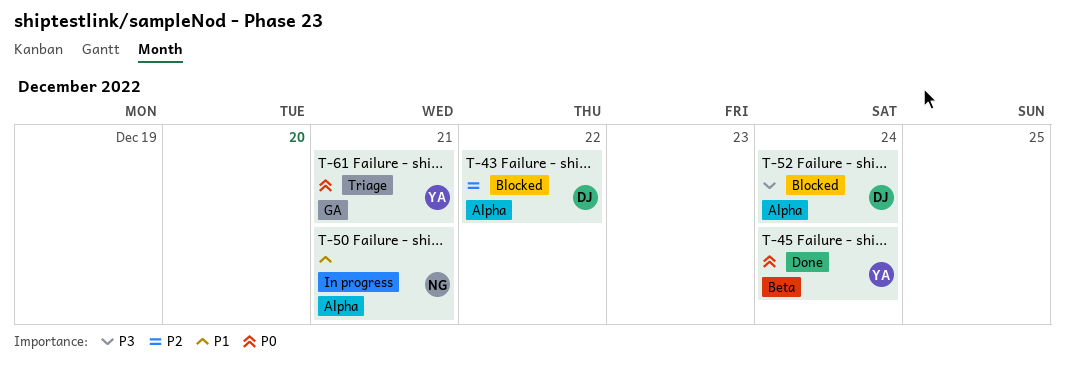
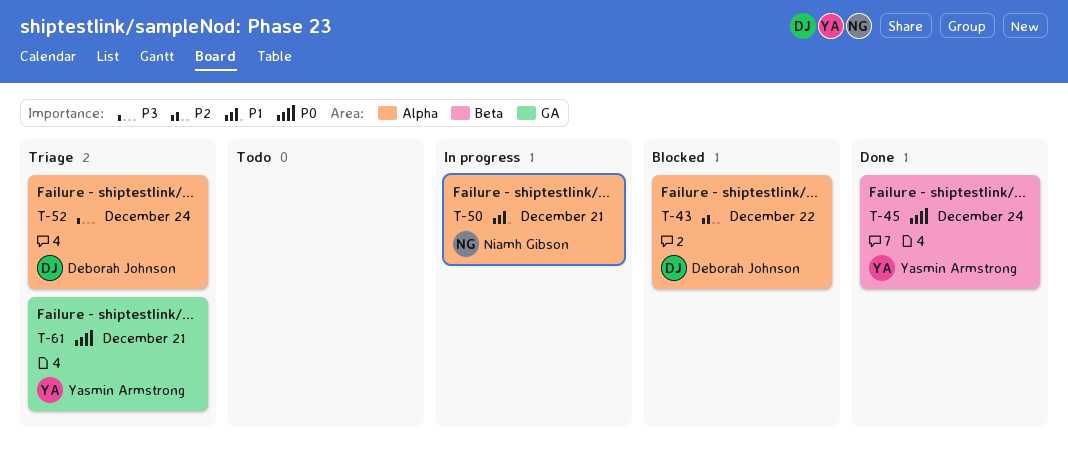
T-52, status: Blocked -> Triage

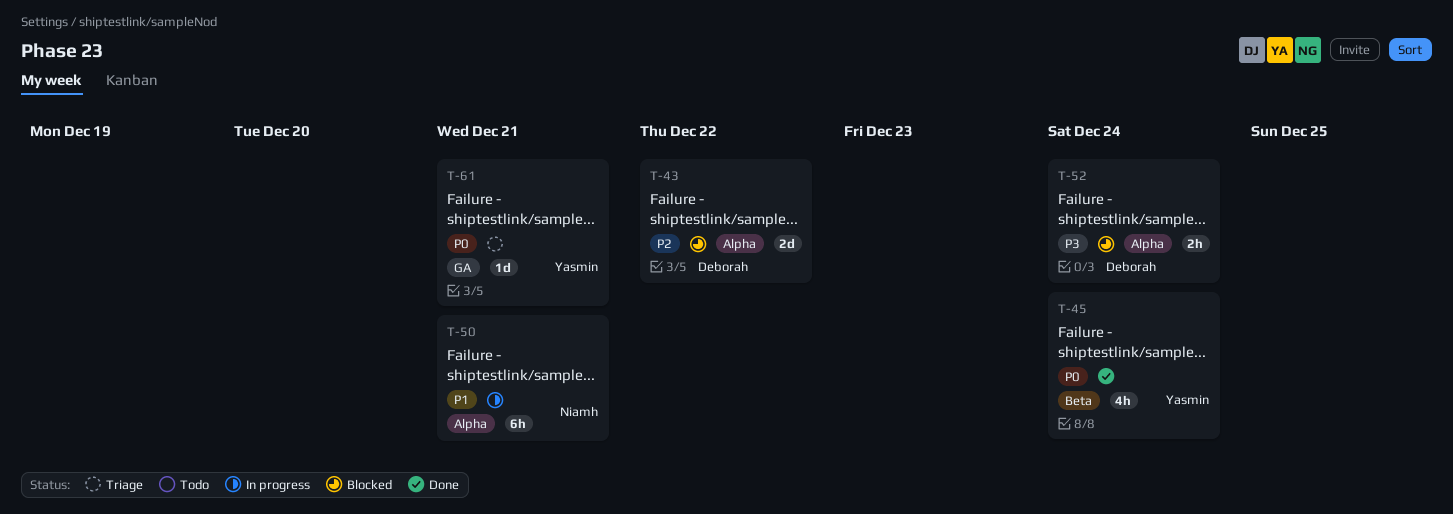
T-52, status: Triage -> Blocked

